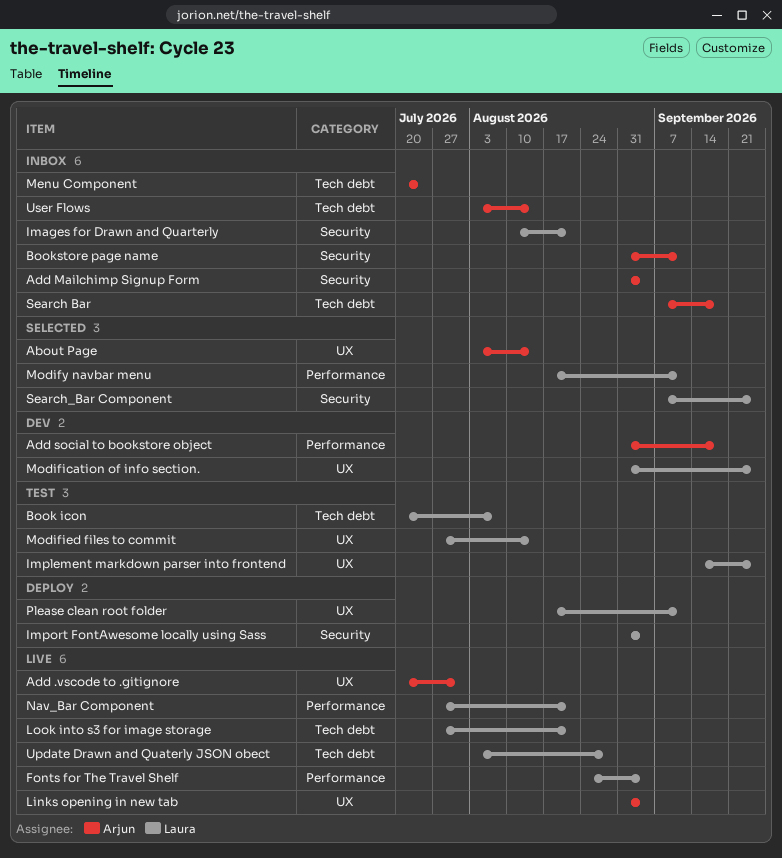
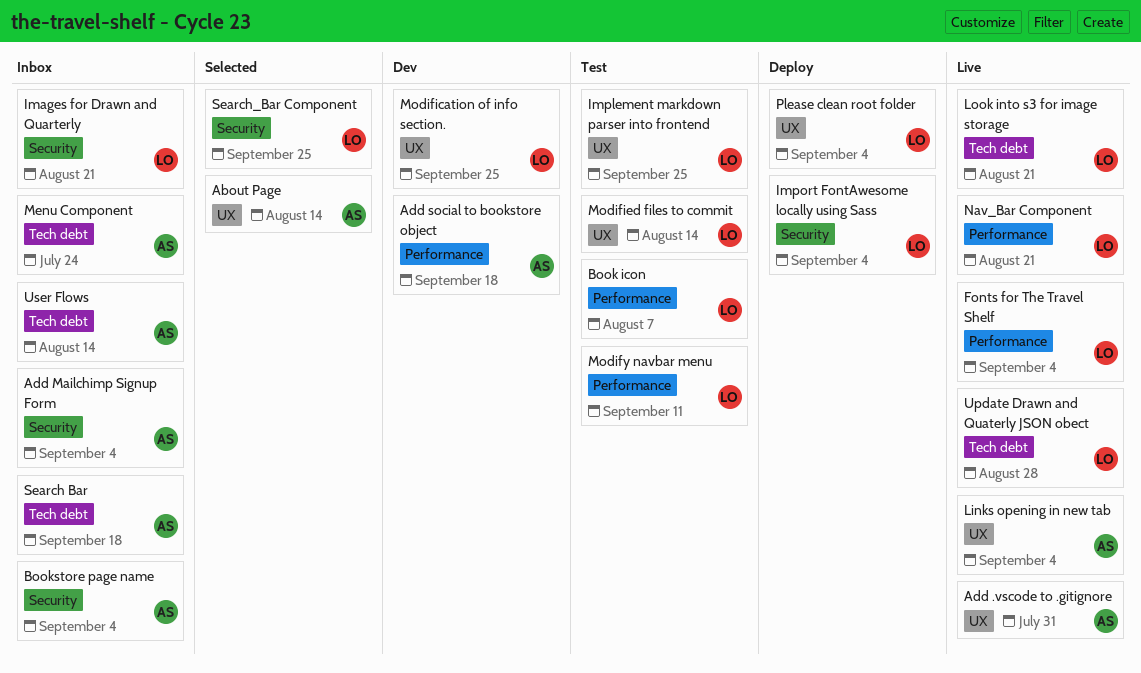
Book icon, label: Tech debt -> Performance
Bookstore page name, due: Sep 11 -> Sep 4
Modify navbar menu, status: Selected -> Test
Please clean root folder, due: Sep 11 -> Sep 4

